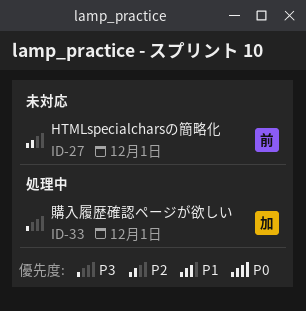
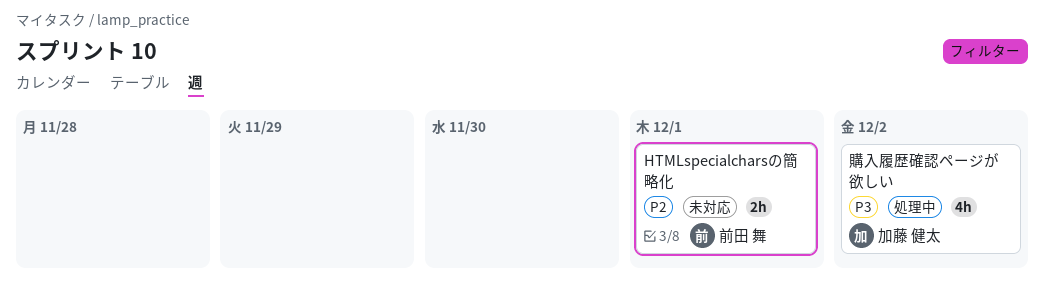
購入履歴確認ページが欲しい, due: Dec 1 -> Dec 2

